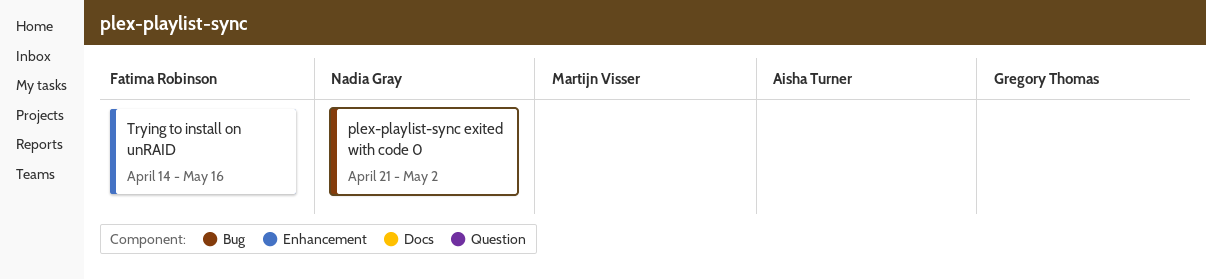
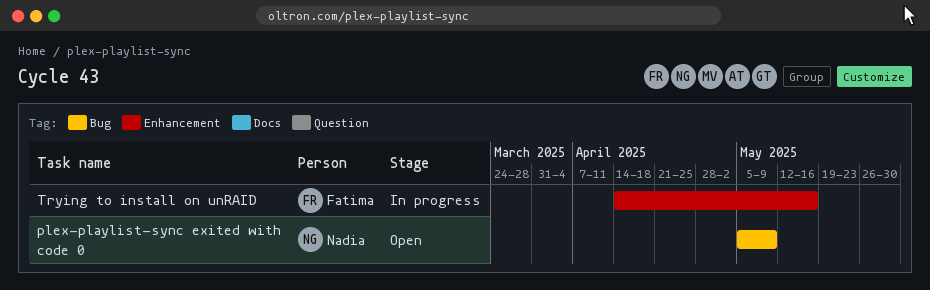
plex-playlist-sync exited with code 0, start: Apr 21 -> May 5
plex-playlist-sync exited with code 0, due: May 2 -> May 9

